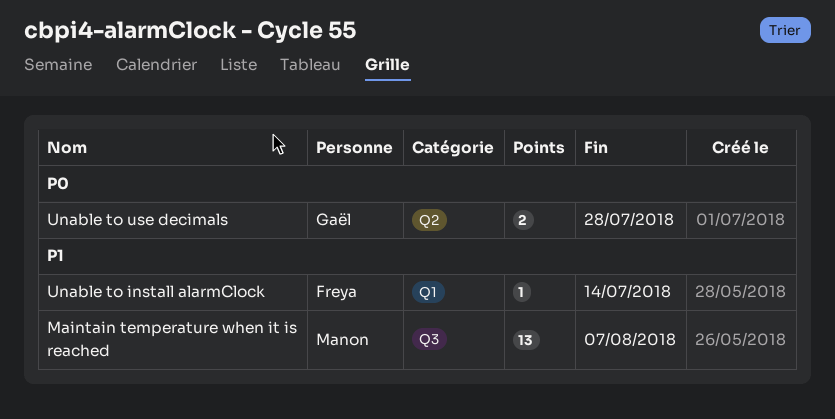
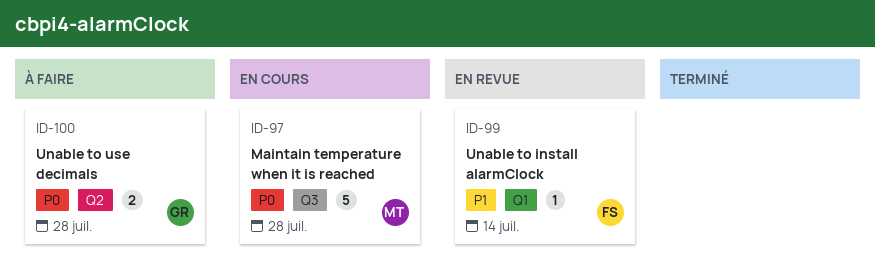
Maintain temperature when it is reached, priority: P1 -> P0
Maintain temperature when it is reached, estimate: 13 -> 5
Maintain temperature when it is reached, due: Aug 7 -> Jul 28

